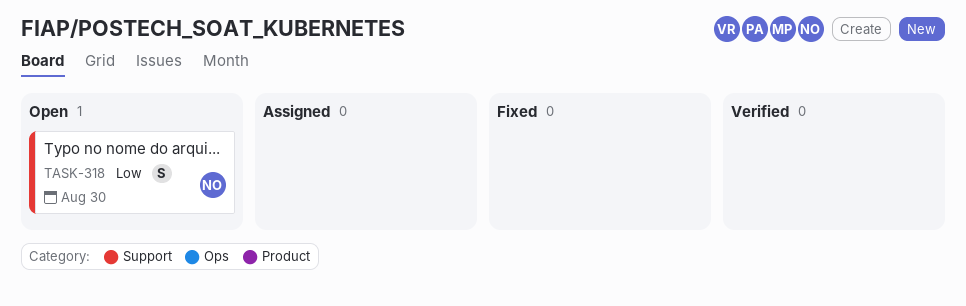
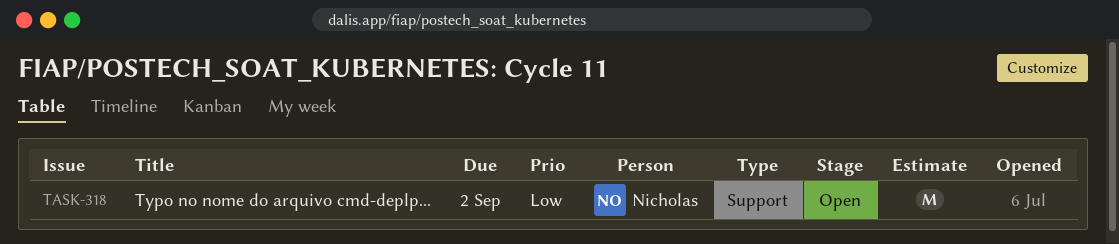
TASK-318, estimate: S -> M
TASK-318, due: Aug 30 -> Sep 2

